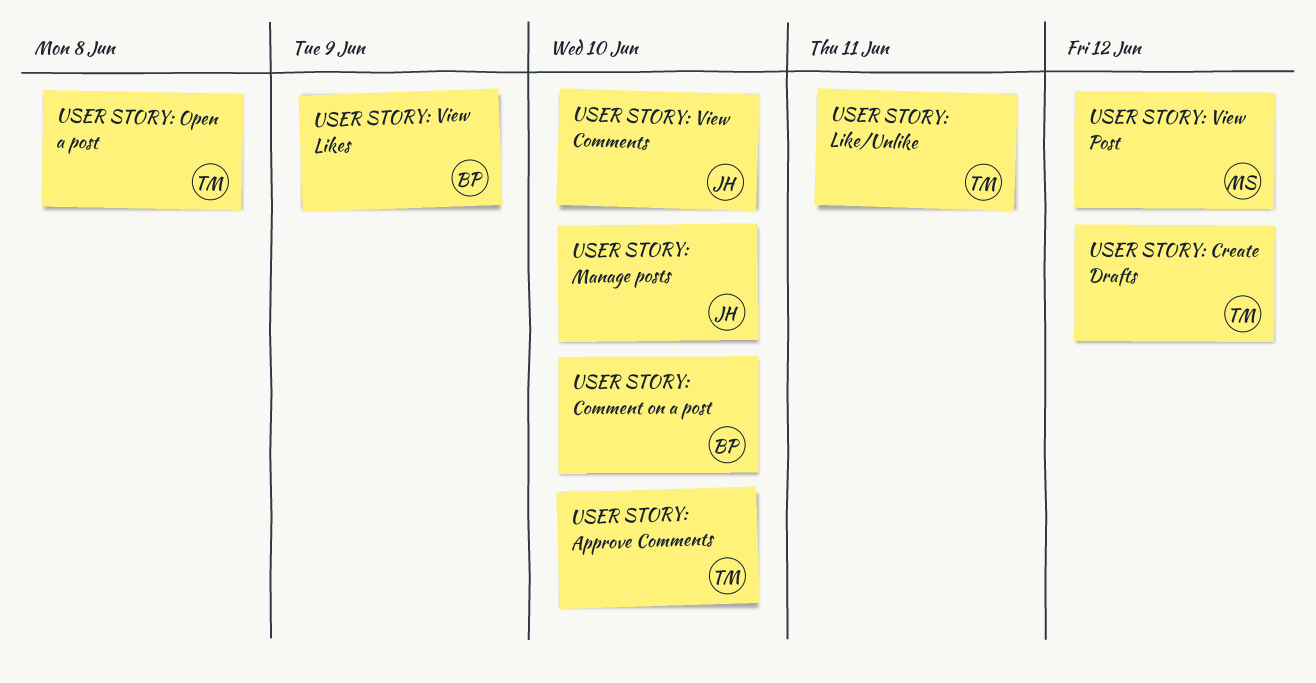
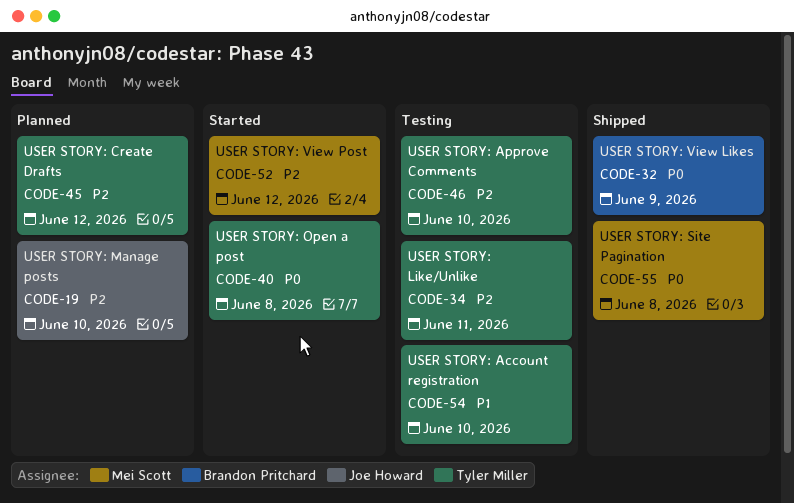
USER STORY: Account registration: none -> present
USER STORY: Comment on a post: present -> none
USER STORY: Site Pagination: none -> present
USER STORY: View Comments: present -> none

